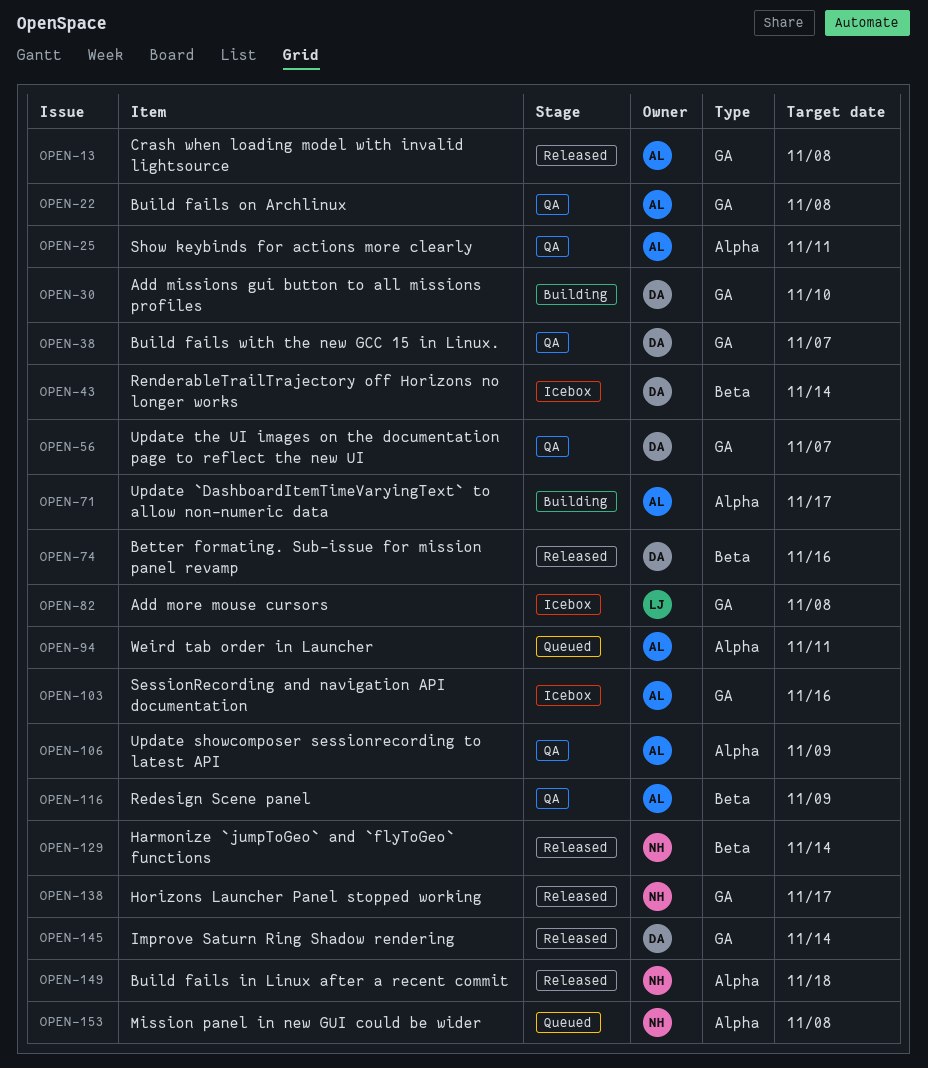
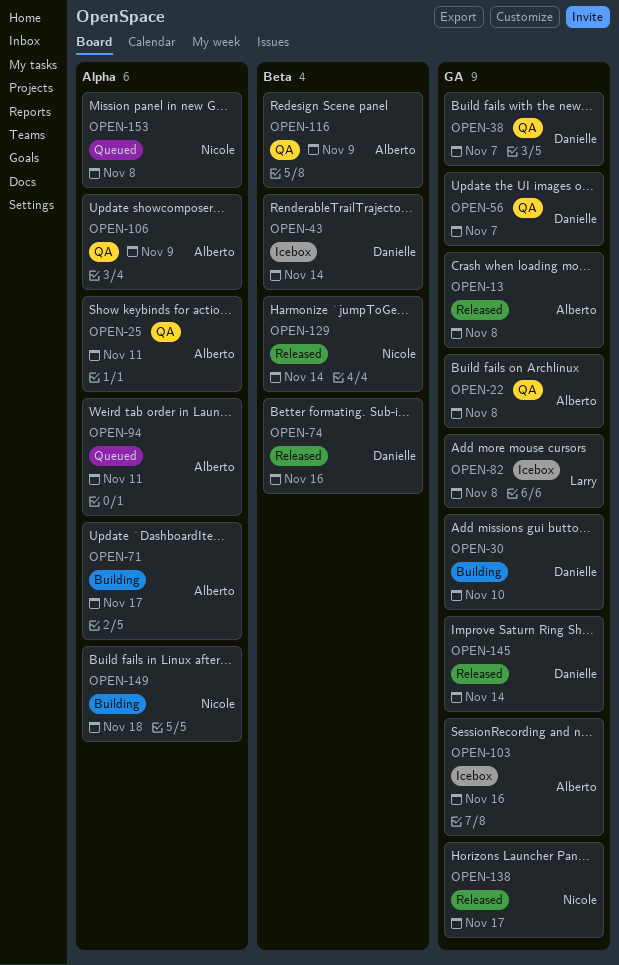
OPEN-149, status: Released -> Building

